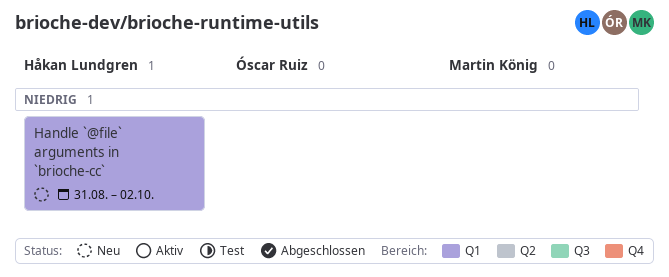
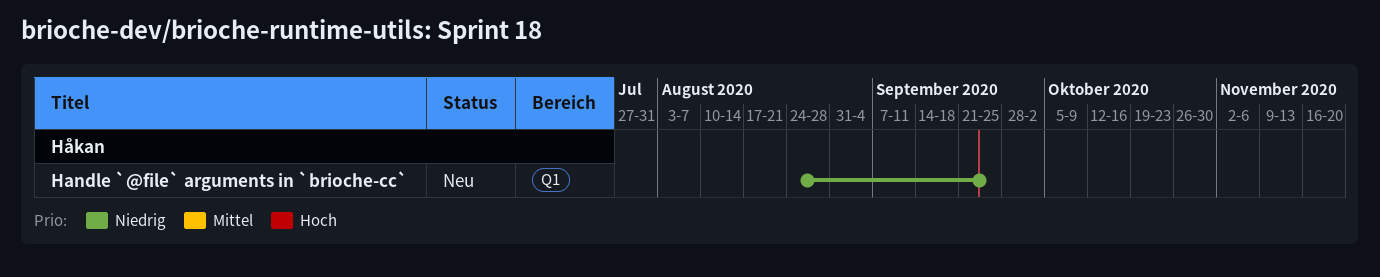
Handle `@file` arguments in `brioche-cc`, start: Aug 31 -> Aug 24
Handle `@file` arguments in `brioche-cc`, due: Oct 2 -> Sep 25

